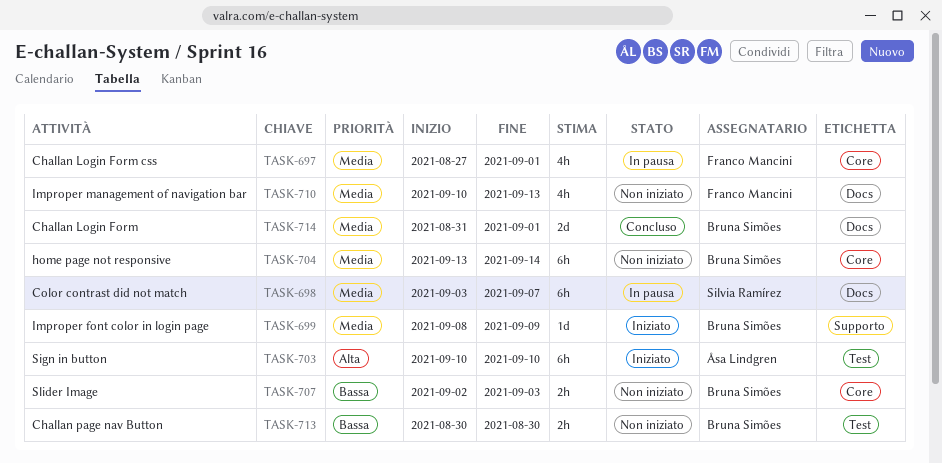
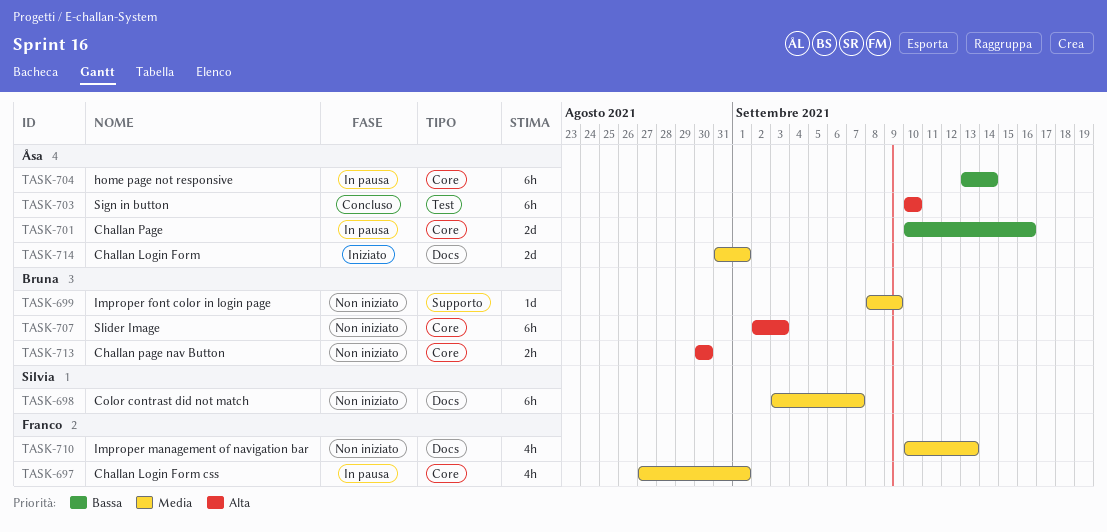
TASK-698, status: In pausa -> Non iniziato
TASK-699, status: Iniziato -> Non iniziato
TASK-701: none -> present
TASK-703, status: Iniziato -> Concluso
TASK-704, status: Non iniziato -> In pausa
TASK-704, owner: Bruna Simões -> Åsa Lindgren
TASK-704, priority: Media -> Bassa
TASK-707, priority: Bassa -> Alta
TASK-707, estimate: 2h -> 6h
TASK-713, priority: Bassa -> Alta
TASK-713, label: Test -> Core
TASK-714, status: Concluso -> Iniziato
TASK-714, owner: Bruna Simões -> Åsa Lindgren

